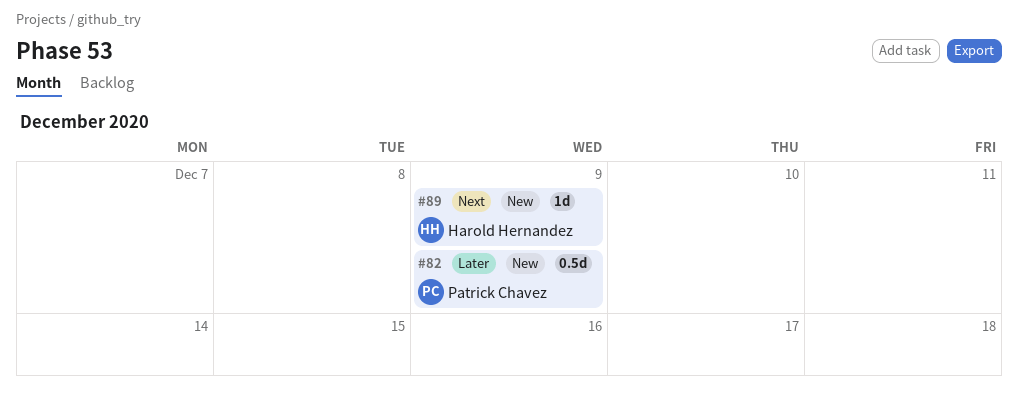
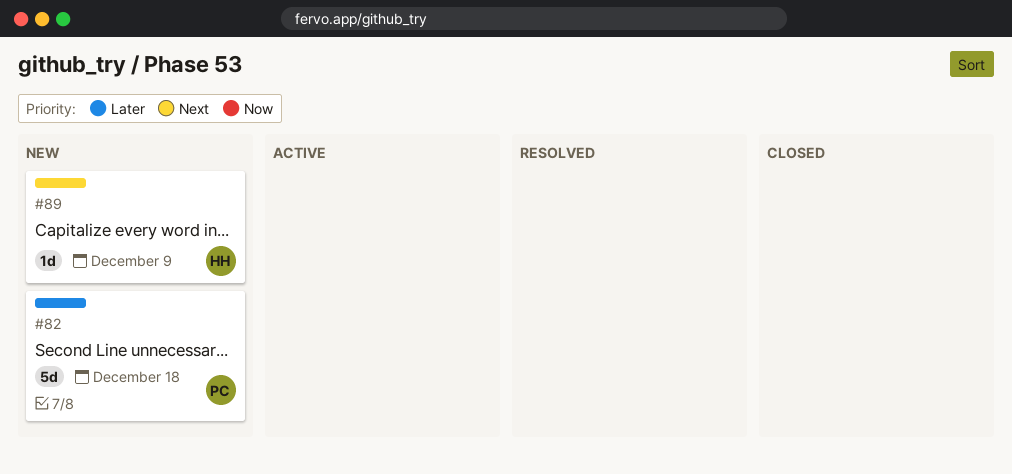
#82, estimate: 0.5d -> 5d
#82, due: Dec 9 -> Dec 18

